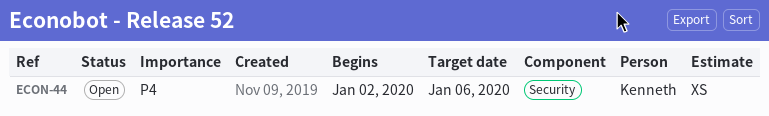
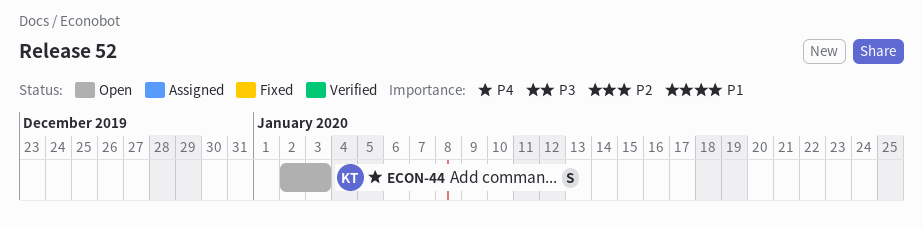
ECON-44, estimate: XS -> S
ECON-44, due: Jan 6 -> Jan 3

